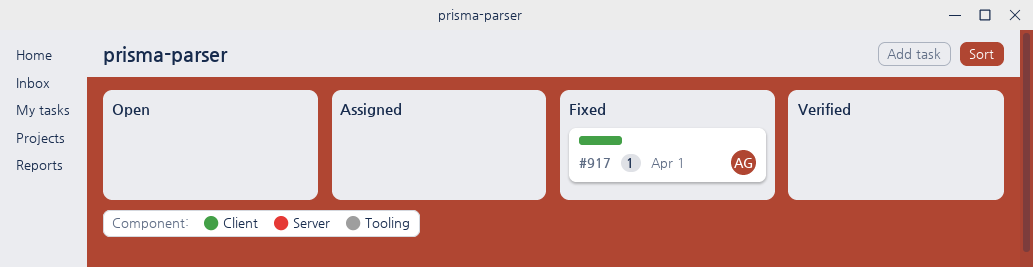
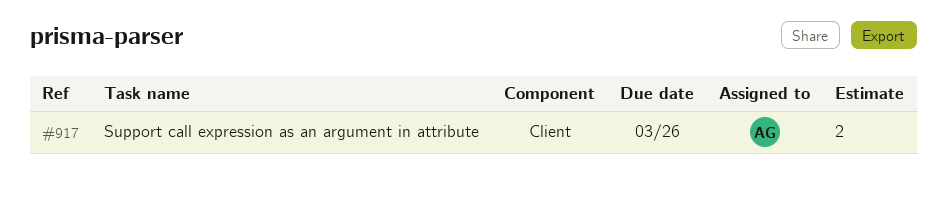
#917, estimate: 1 -> 2
#917, due: Apr 1 -> Mar 26

